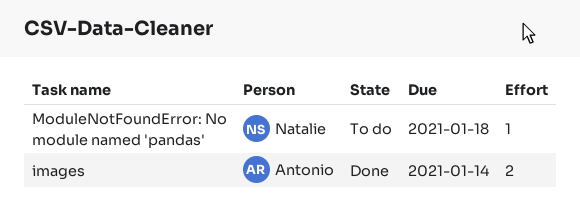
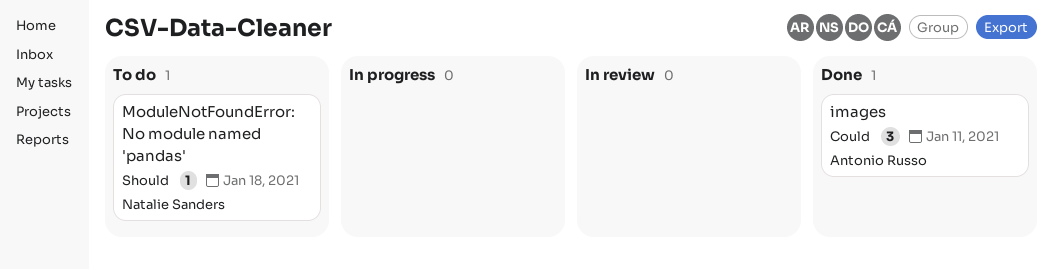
images, estimate: 2 -> 3
images, due: Jan 14 -> Jan 11

